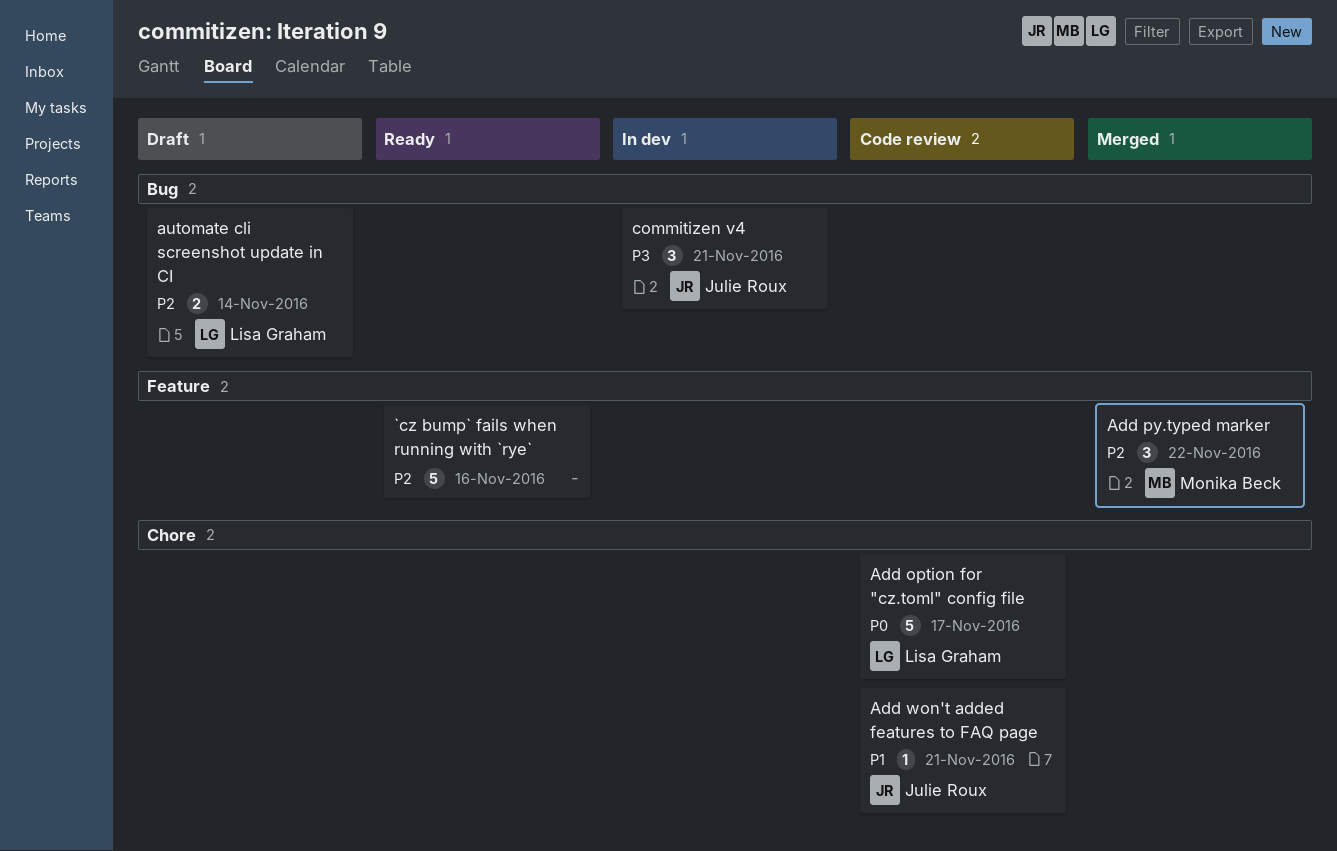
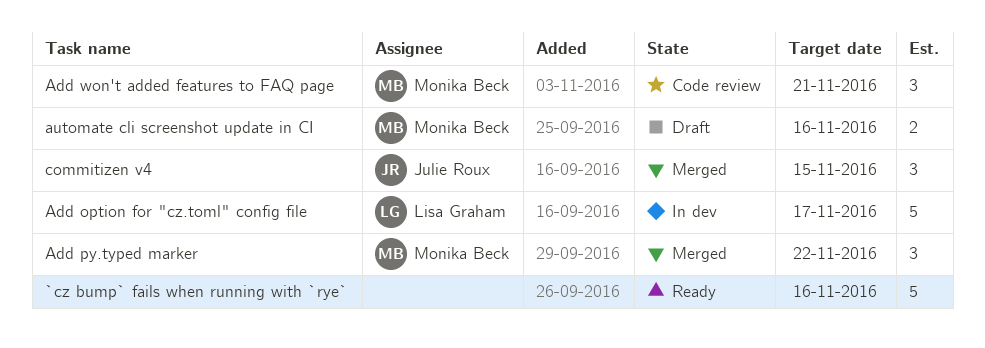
Add option for "cz.toml" config file, status: Code review -> In dev
Add won't added features to FAQ page, owner: Julie Roux -> Monika Beck
Add won't added features to FAQ page, estimate: 1 -> 3
automate cli screenshot update in CI, owner: Lisa Graham -> Monika Beck
automate cli screenshot update in CI, due: Nov 14 -> Nov 16
commitizen v4, status: In dev -> Merged
commitizen v4, due: Nov 21 -> Nov 15

